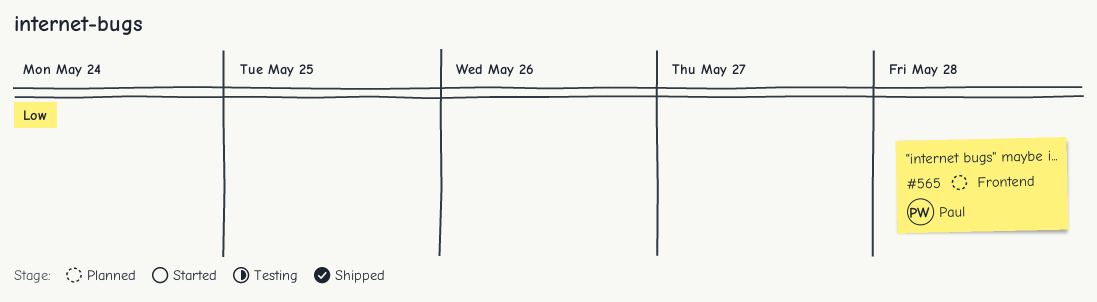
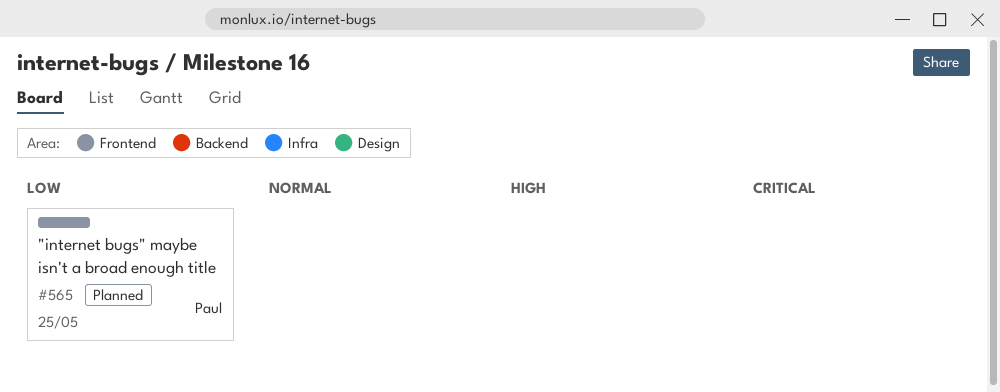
#565, due: May 28 -> May 25

